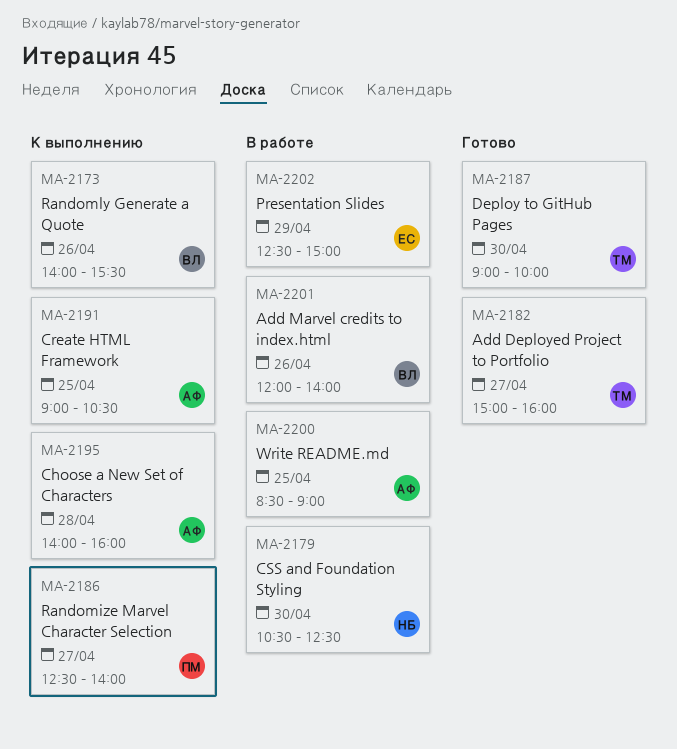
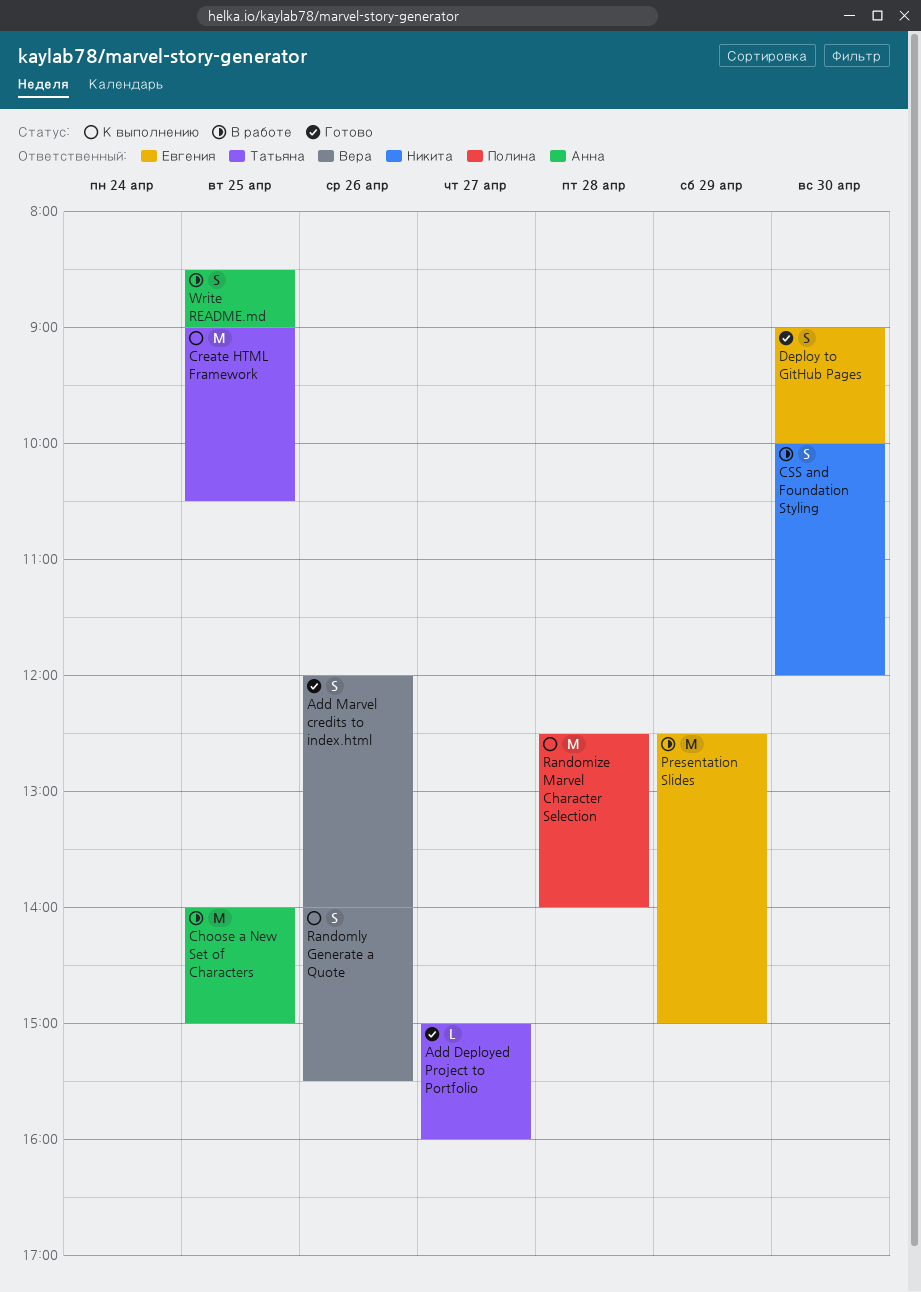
Add Marvel credits to index.html, status: В работе -> Готово
Choose a New Set of Characters, status: К выполнению -> В работе
Choose a New Set of Characters, day: Apr 28 -> Apr 25
Choose a New Set of Characters, ends: 16:00 -> 15:00
Create HTML Framework, owner: Анна -> Татьяна
CSS and Foundation Styling, begins: 10:30 -> 10:00
CSS and Foundation Styling, ends: 12:30 -> 12:00
Deploy to GitHub Pages, owner: Татьяна -> Евгения
Randomize Marvel Character Selection, day: Apr 27 -> Apr 28

